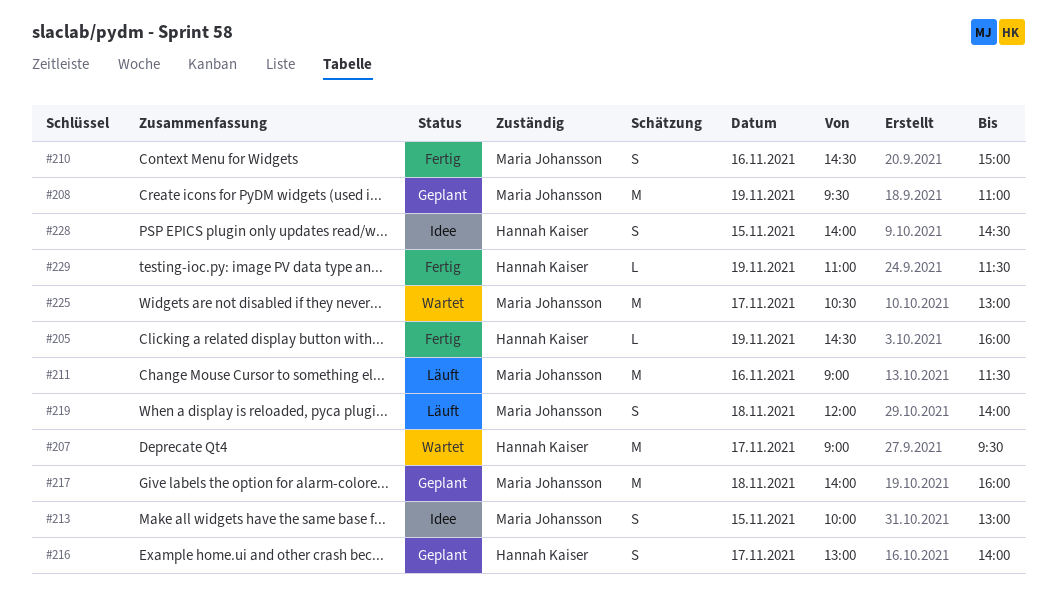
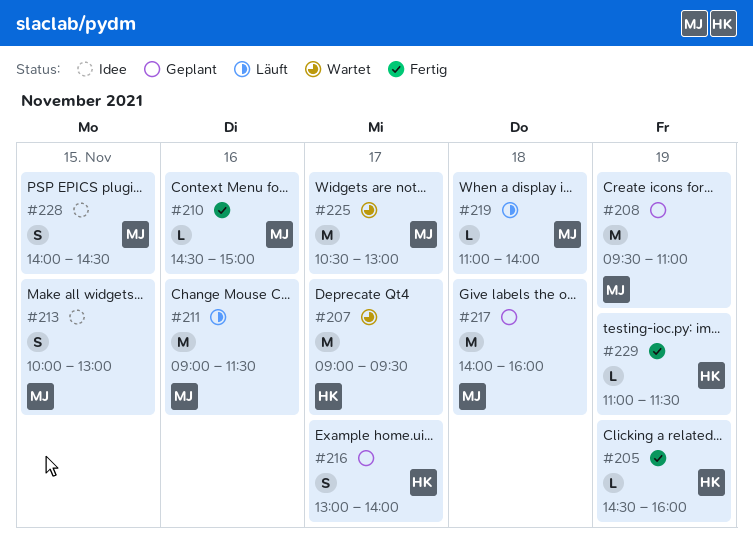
#210, estimate: S -> L
#219, estimate: S -> L
#219, begins: 12:00 -> 11:00
#228, owner: Hannah Kaiser -> Maria Johansson

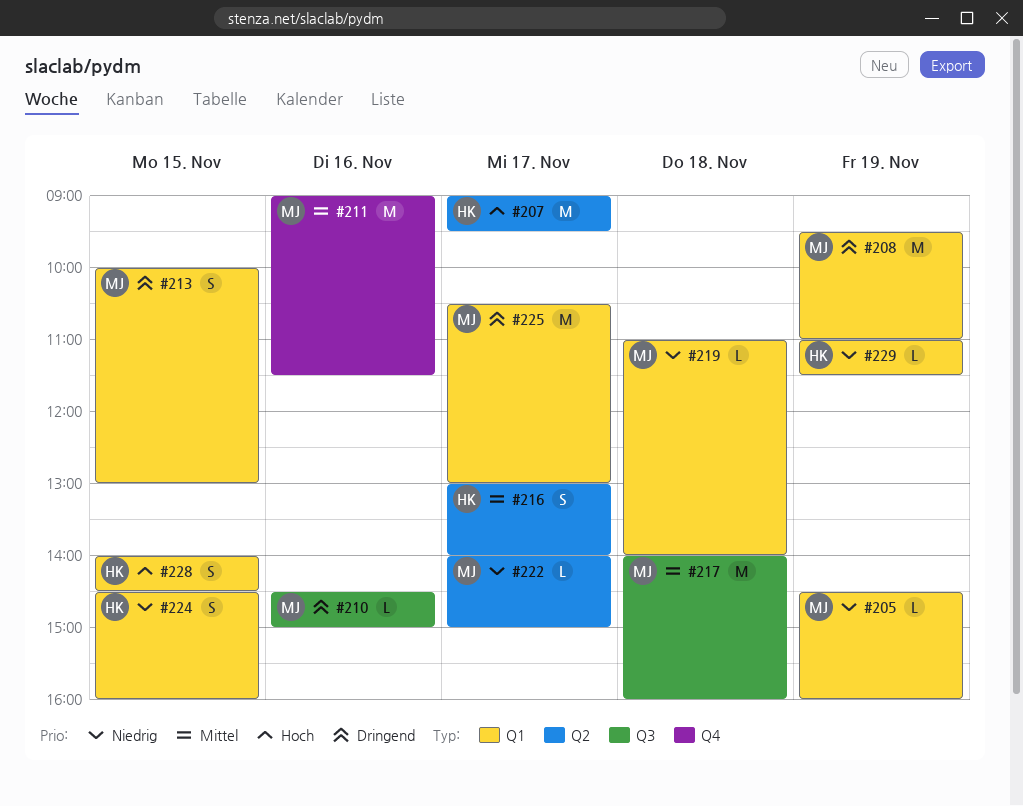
#205, owner: HK -> MJ
#222: none -> present
#224: none -> present
#228, owner: MJ -> HK

